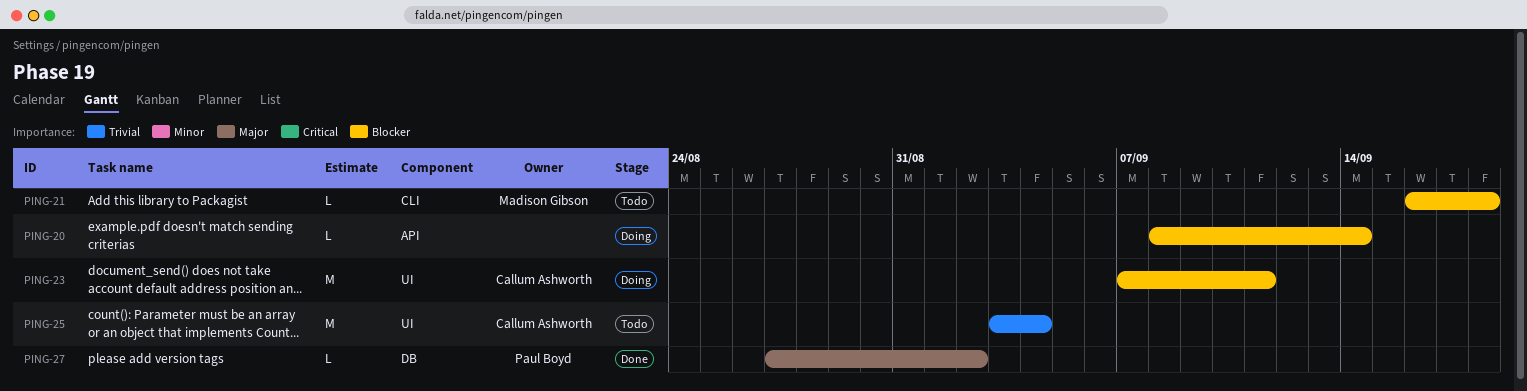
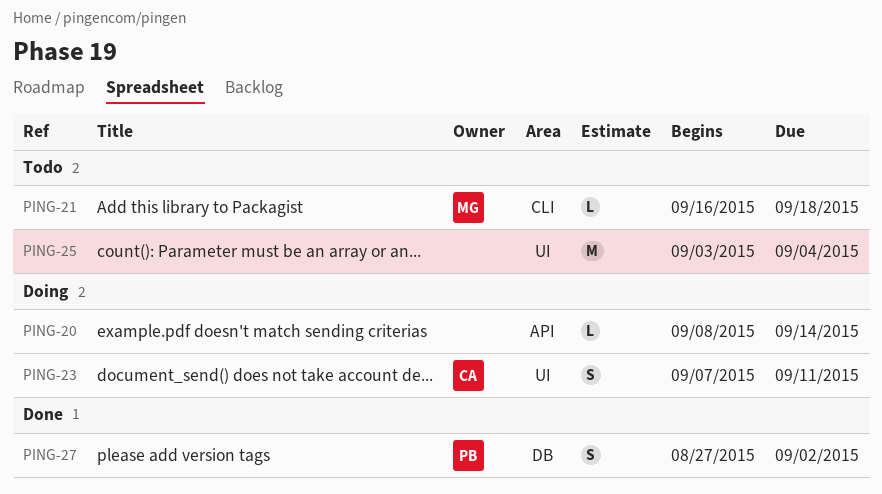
PING-23, estimate: M -> S
PING-25, owner: Callum Ashworth -> none
PING-27, estimate: L -> S

